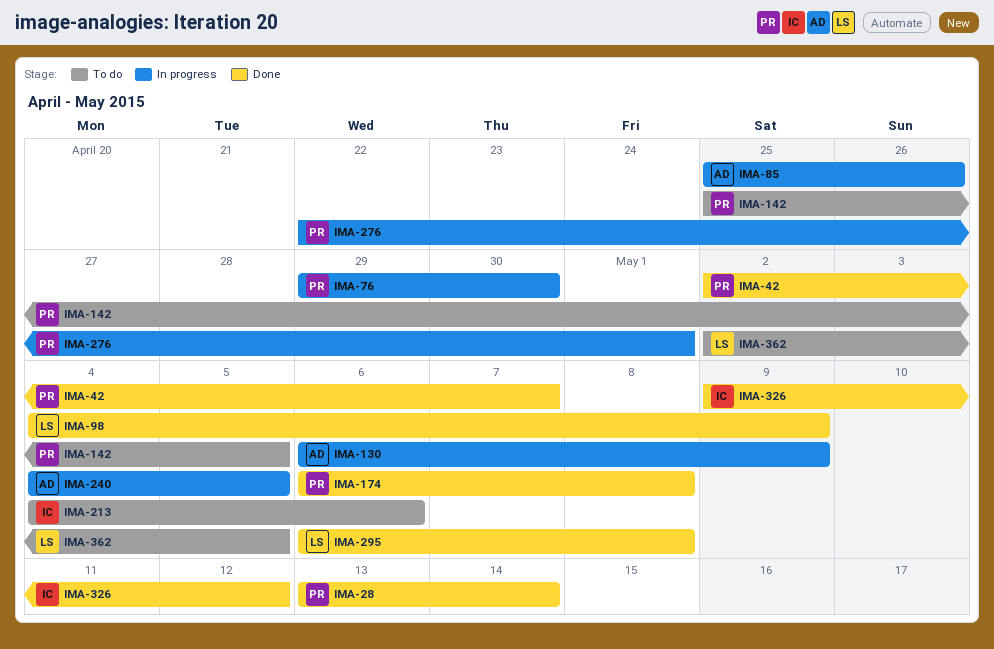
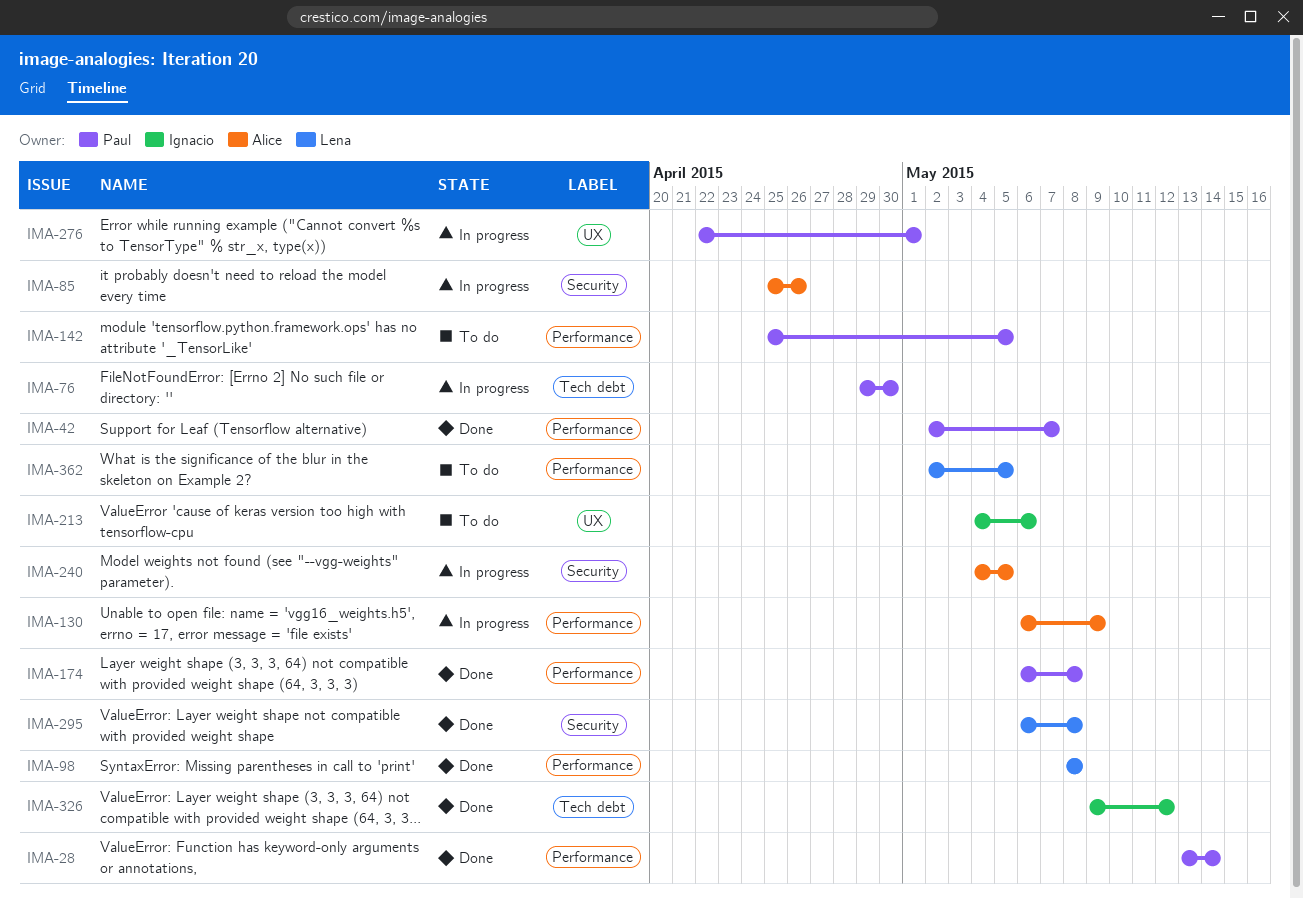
IMA-98, start: May 4 -> May 8
IMA-98, due: May 9 -> May 8

